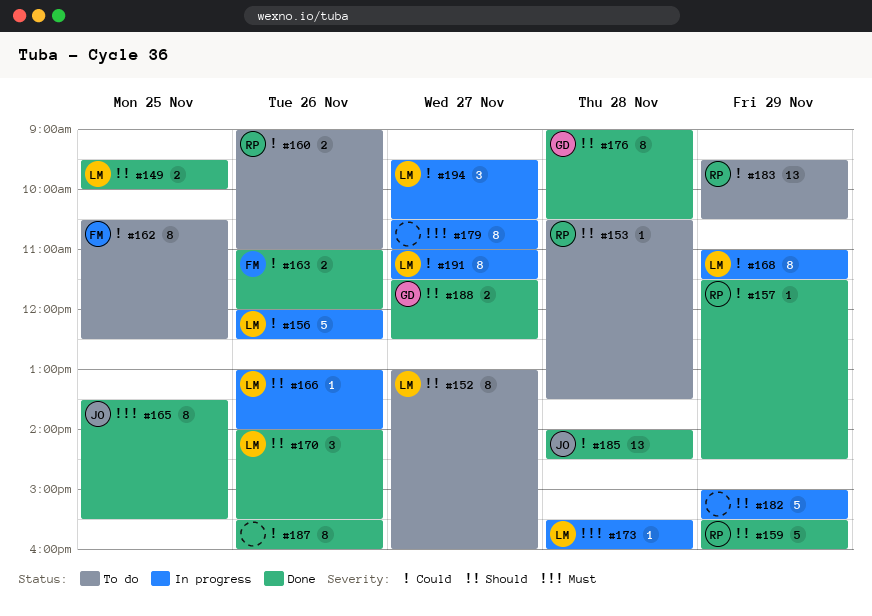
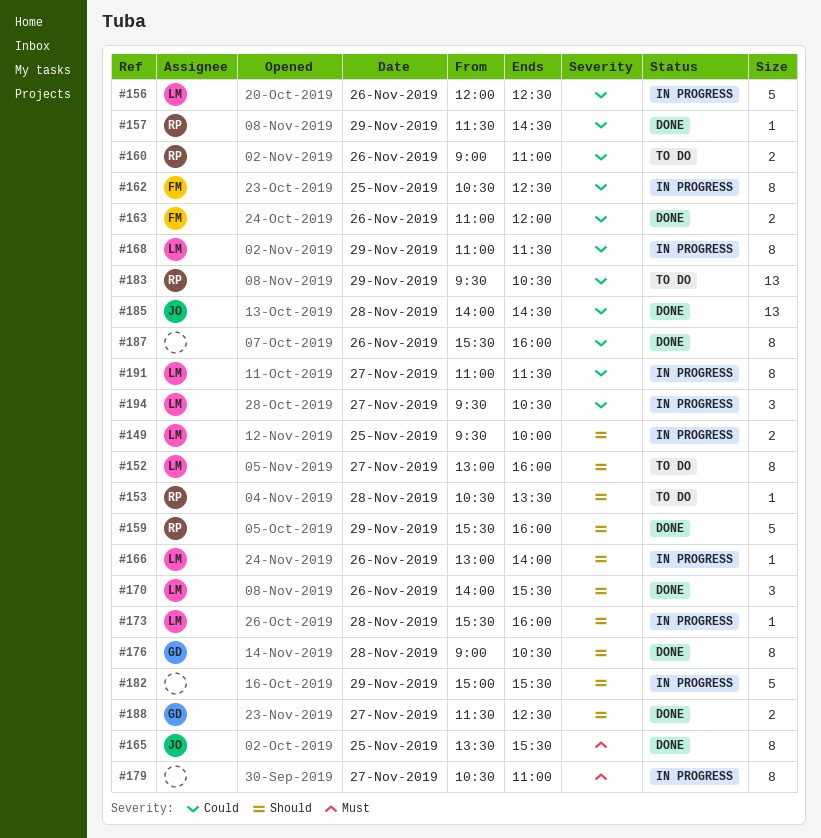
#149, status: Done -> In progress
#162, status: To do -> In progress
#173, priority: Must -> Should

